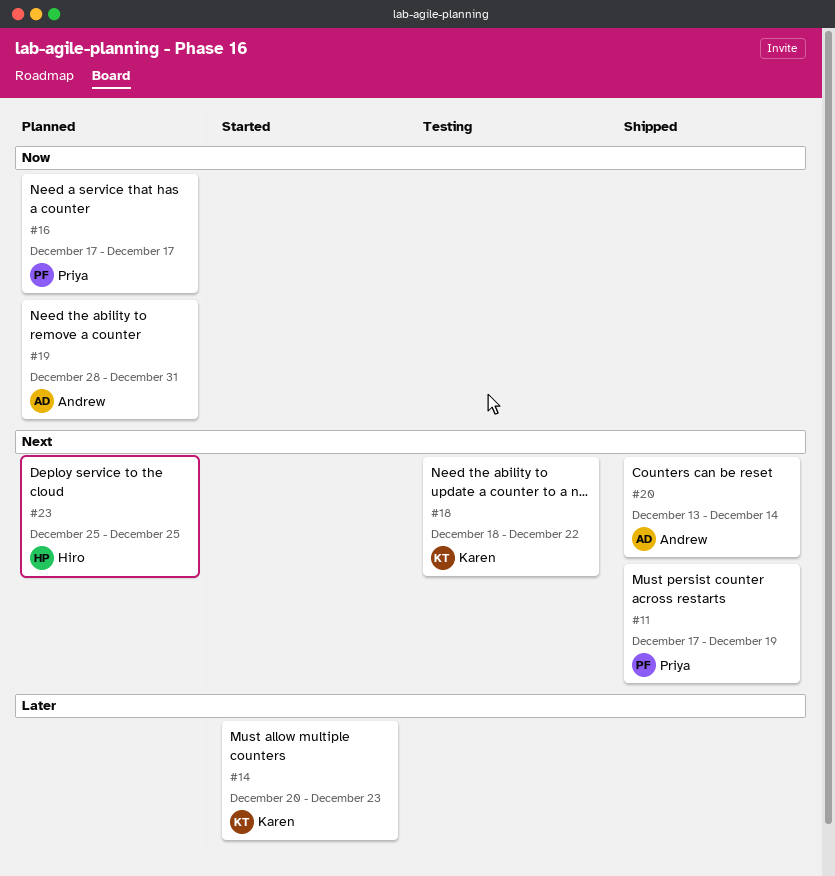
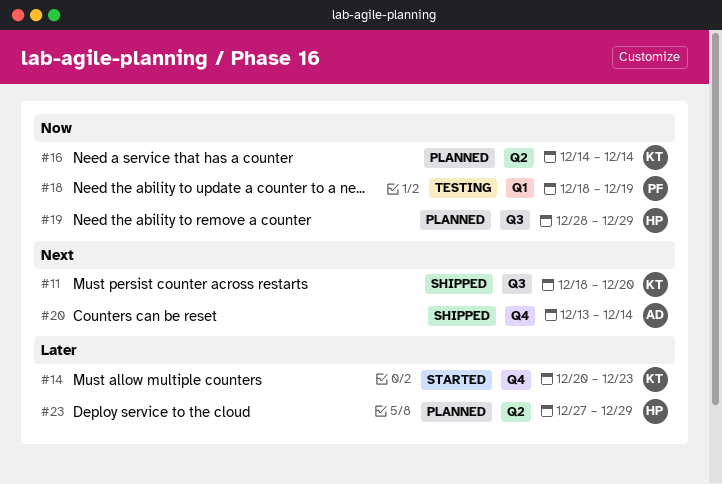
#11, owner: Priya -> Karen
#11, start: Dec 17 -> Dec 18
#11, due: Dec 19 -> Dec 20
#16, owner: Priya -> Karen
#16, start: Dec 17 -> Dec 14
#16, due: Dec 17 -> Dec 14
#18, owner: Karen -> Priya
#18, priority: Next -> Now
#18, due: Dec 22 -> Dec 19
#19, owner: Andrew -> Hiro
#19, due: Dec 31 -> Dec 29
#23, priority: Next -> Later
#23, start: Dec 25 -> Dec 27
#23, due: Dec 25 -> Dec 29

